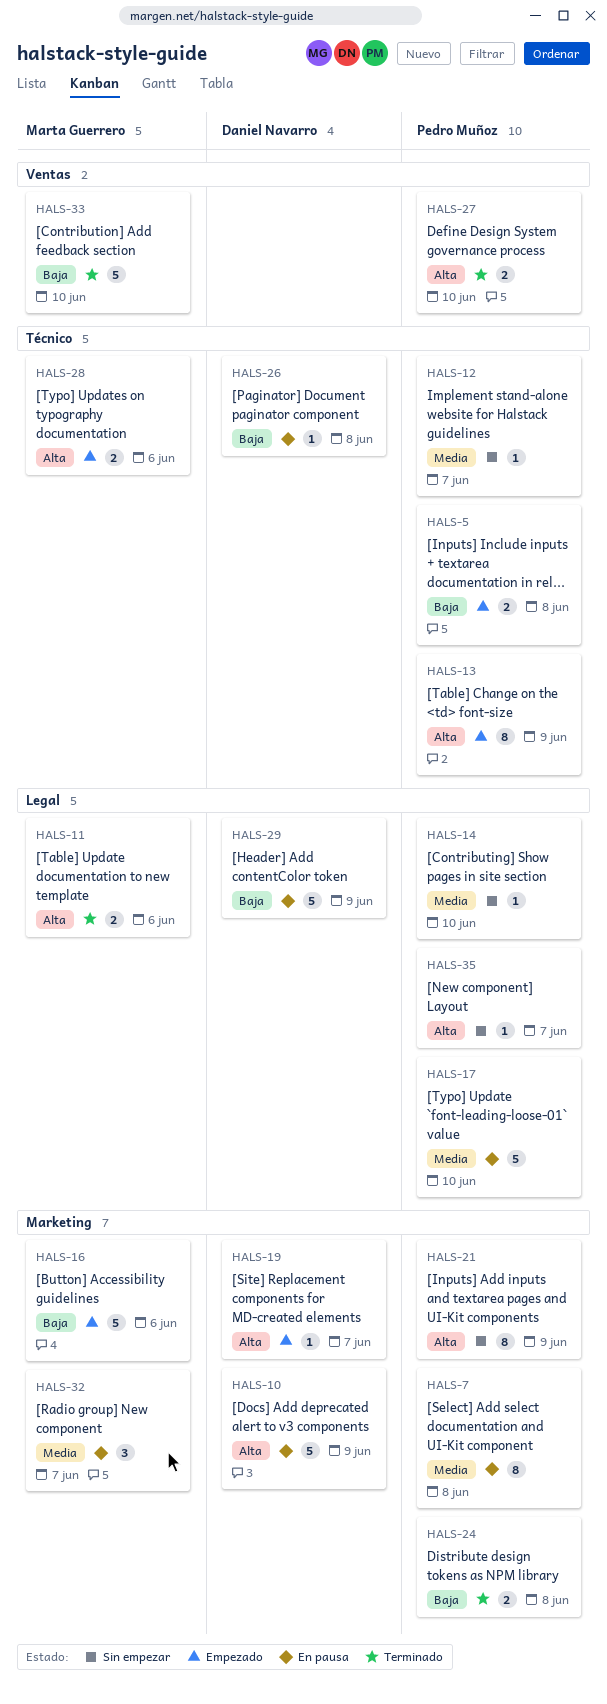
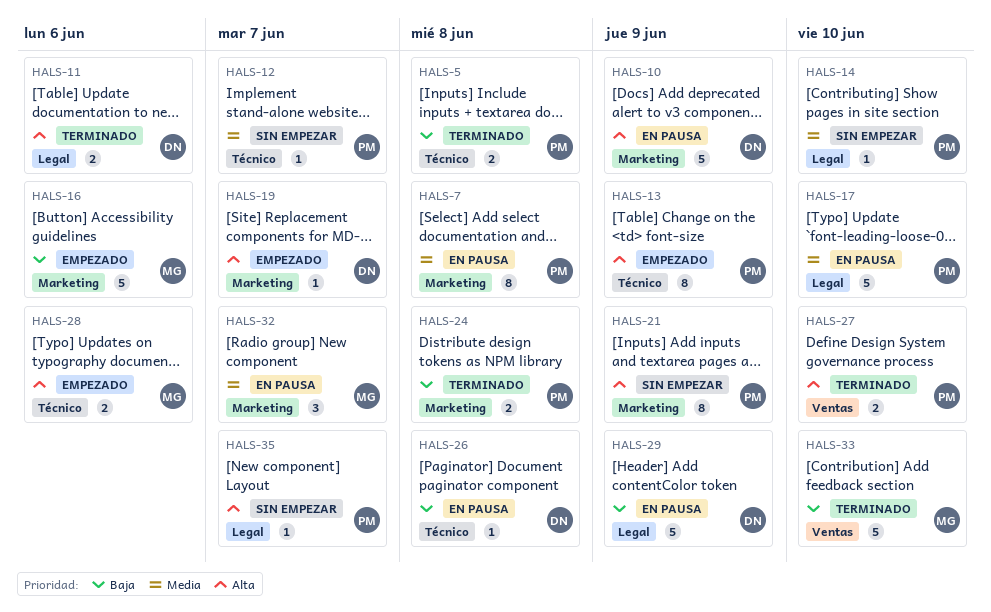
HALS-5, status: Empezado -> Terminado
HALS-11, owner: Marta Guerrero -> Daniel Navarro

